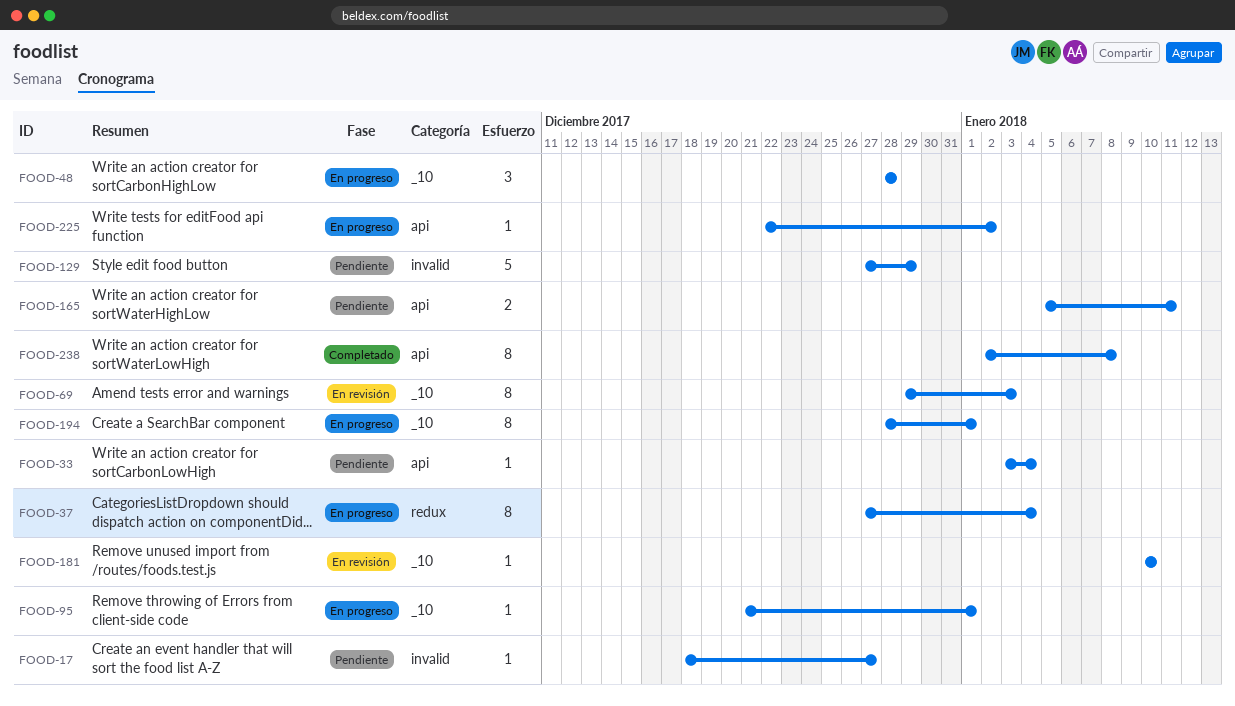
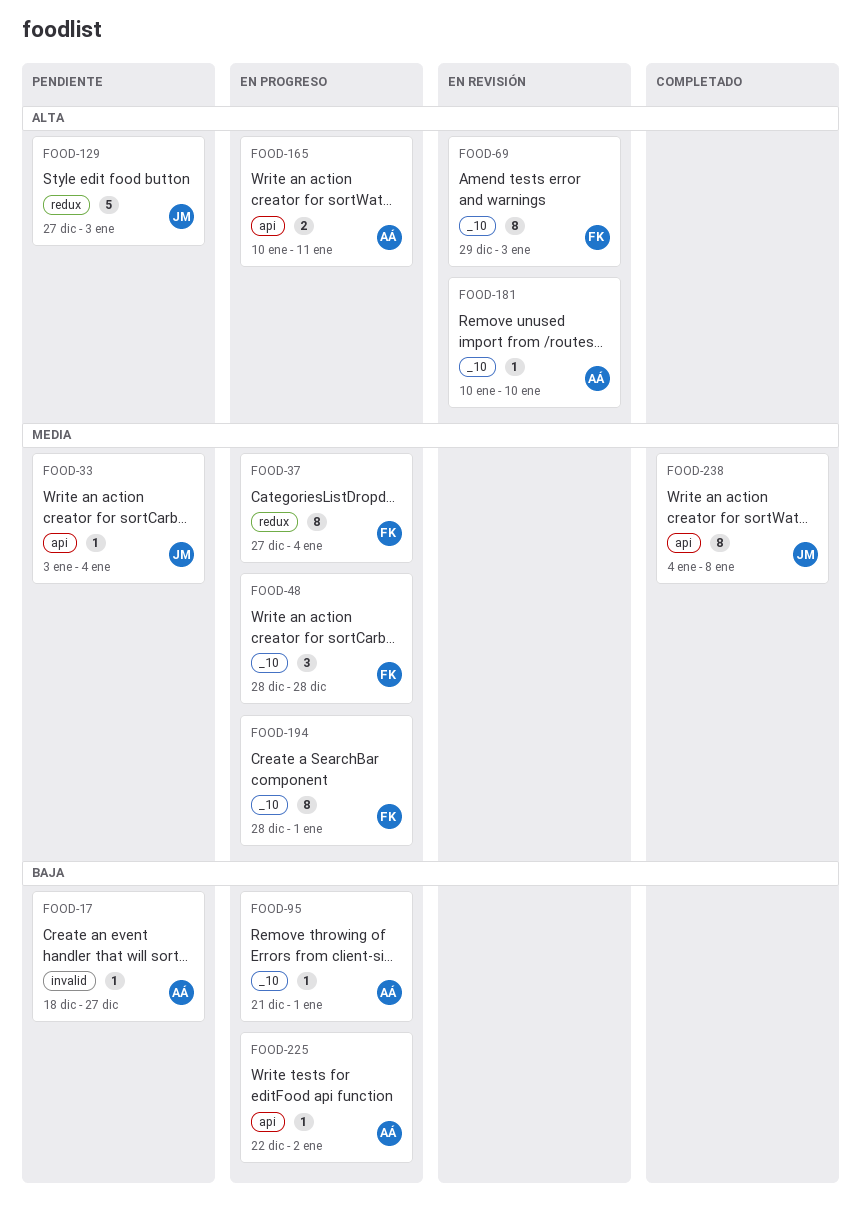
FOOD-129, label: invalid -> redux
FOOD-129, due: Dec 29 -> Jan 3
FOOD-165, status: Pendiente -> En progreso
FOOD-165, start: Jan 5 -> Jan 10
FOOD-238, start: Jan 2 -> Jan 4

